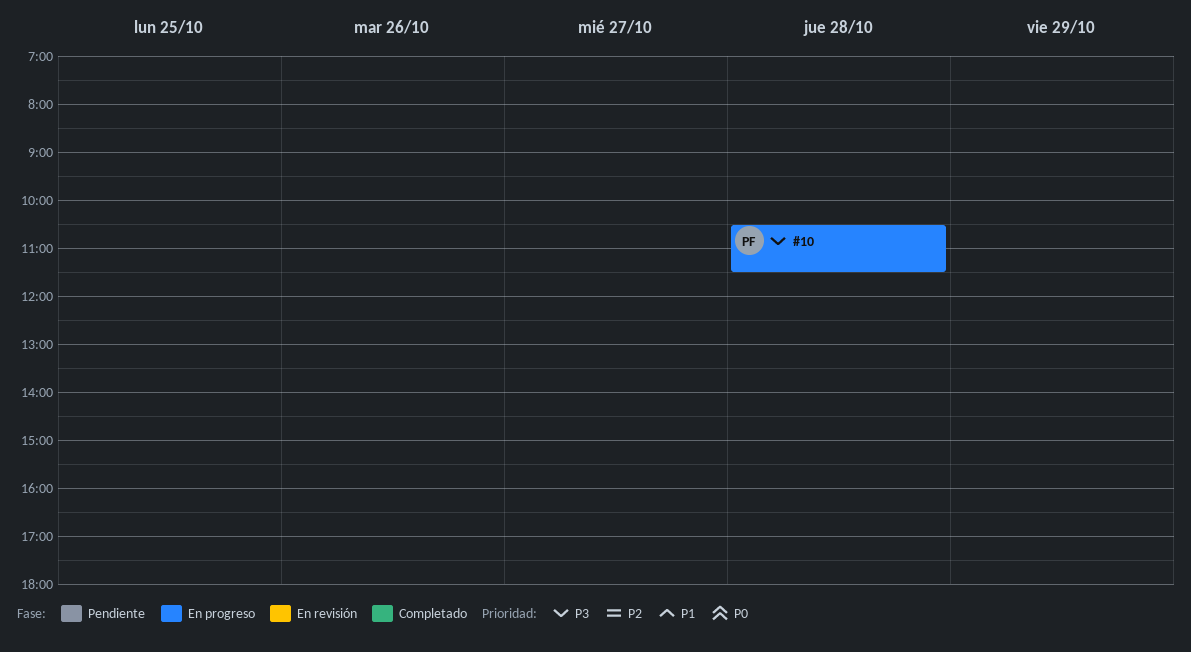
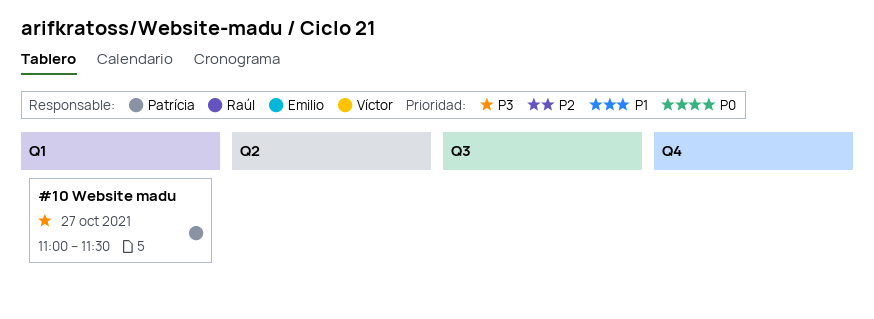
#10, day: Oct 28 -> Oct 27
#10, begins: 10:30 -> 11:00

